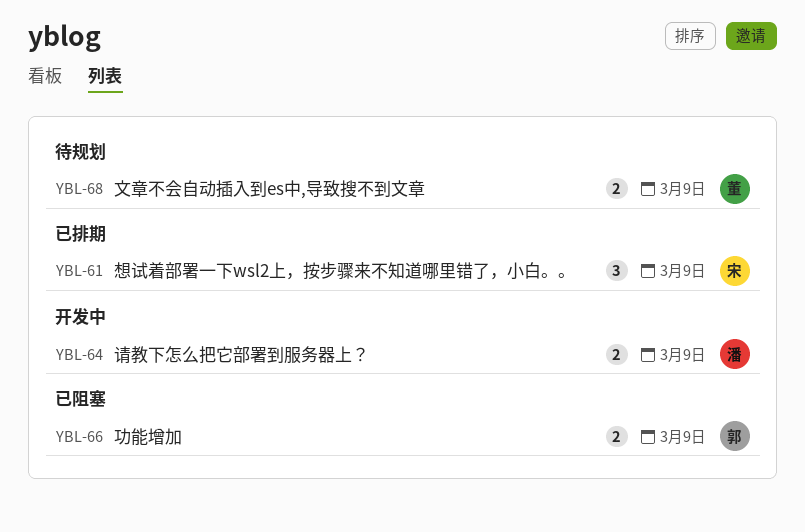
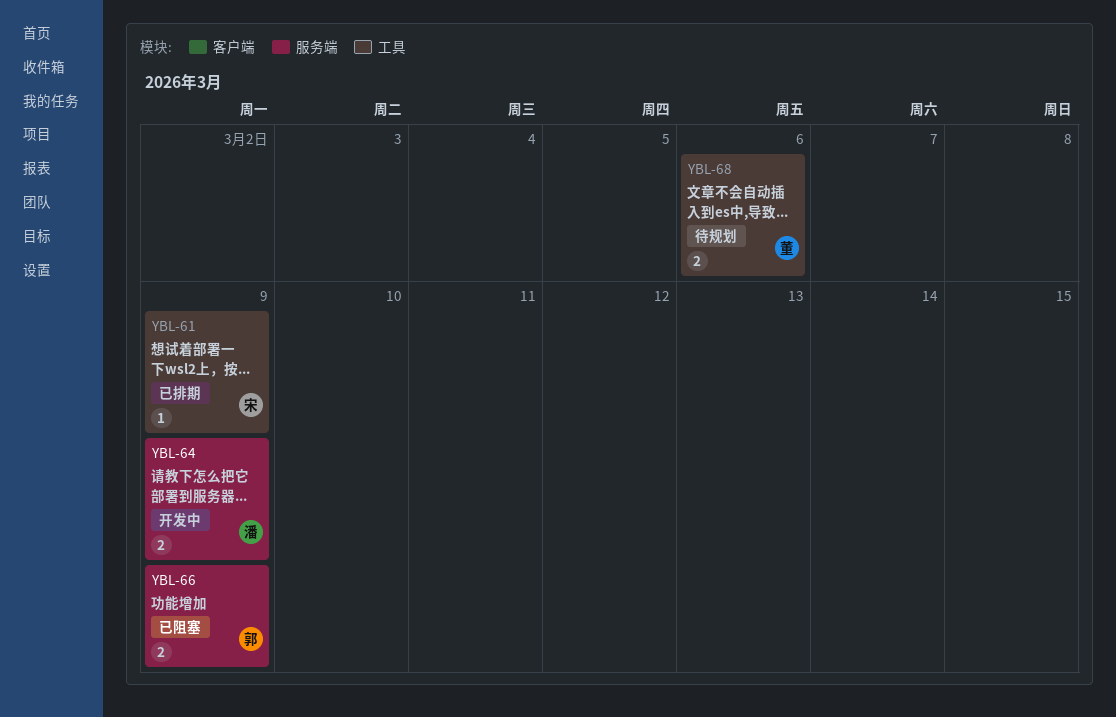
YBL-61, estimate: 3 -> 1
YBL-68, due: Mar 9 -> Mar 6

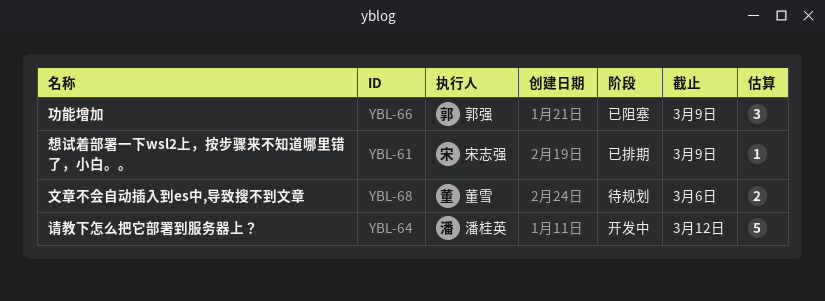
YBL-64, estimate: 2 -> 5
YBL-64, due: Mar 9 -> Mar 12
YBL-66, estimate: 2 -> 3

